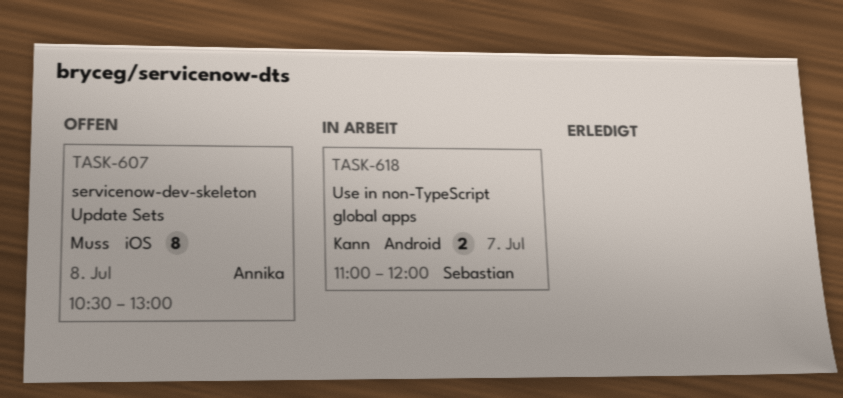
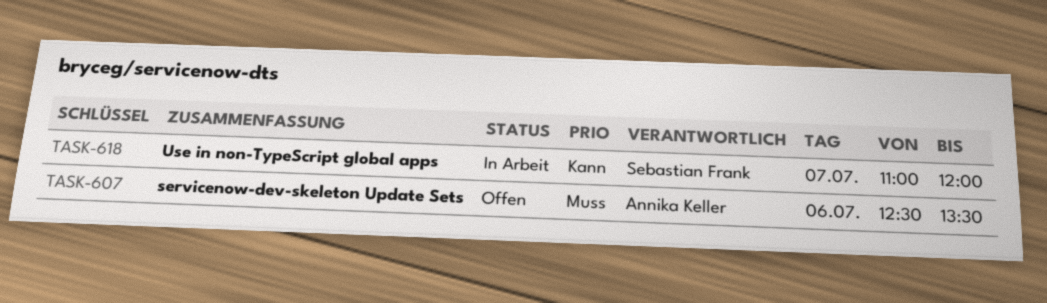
TASK-607, day: Jul 8 -> Jul 6
TASK-607, begins: 10:30 -> 12:30
TASK-607, ends: 13:00 -> 13:30

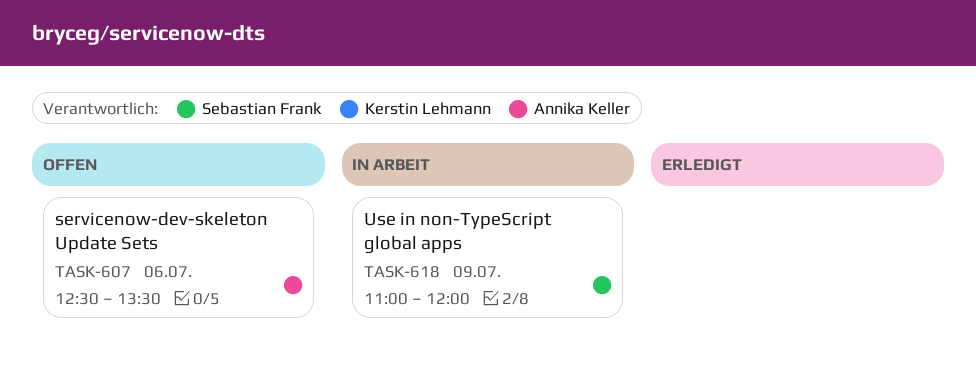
TASK-618, day: Jul 7 -> Jul 9

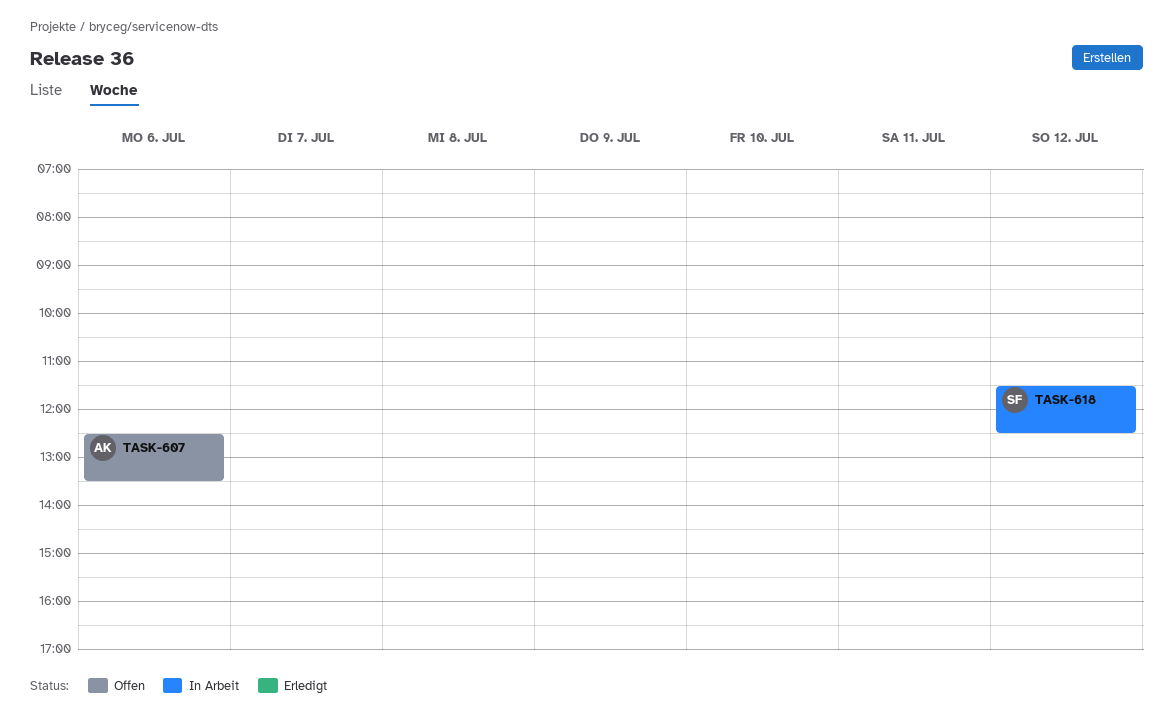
TASK-618, day: Jul 9 -> Jul 12
TASK-618, begins: 11:00 -> 11:30
TASK-618, ends: 12:00 -> 12:30

